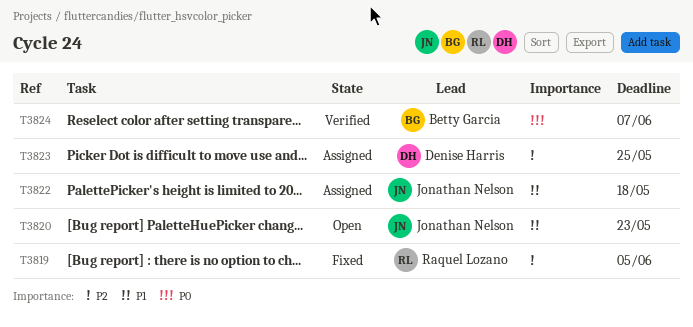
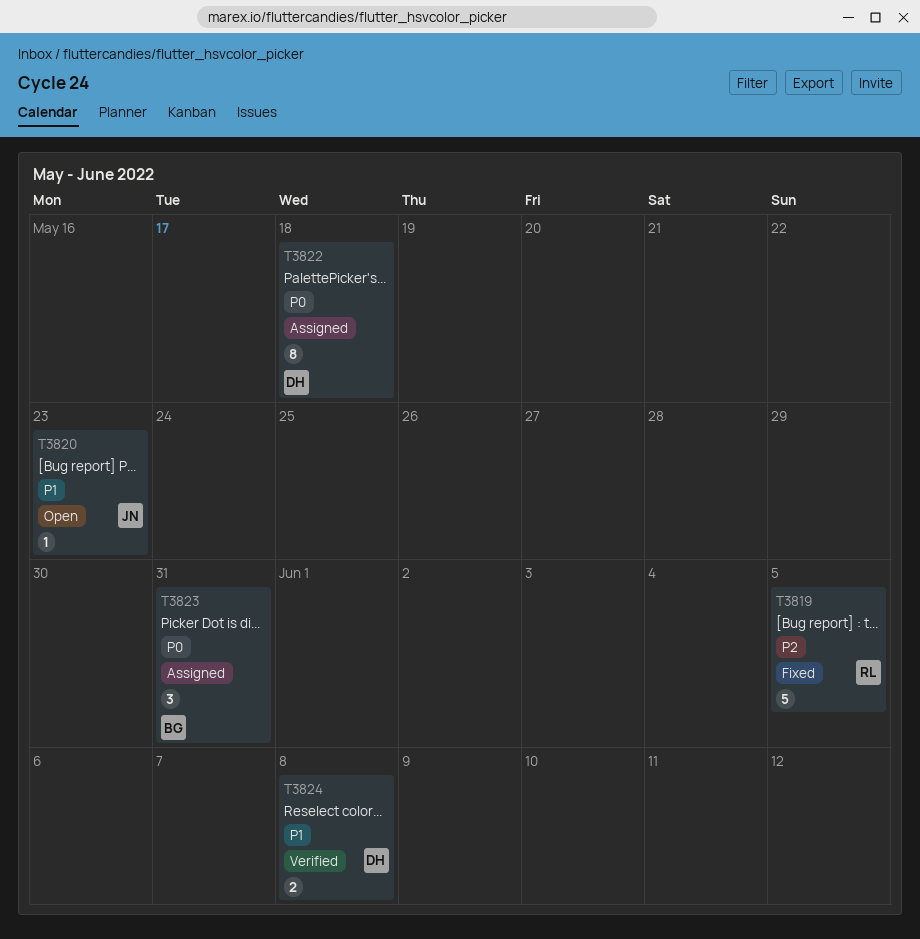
T3822, owner: Jonathan Nelson -> Denise Harris
T3822, priority: P1 -> P0
T3823, owner: Denise Harris -> Betty Garcia
T3823, priority: P2 -> P0
T3823, due: May 25 -> May 31
T3824, owner: Betty Garcia -> Denise Harris
T3824, priority: P0 -> P1
T3824, due: Jun 7 -> Jun 8

